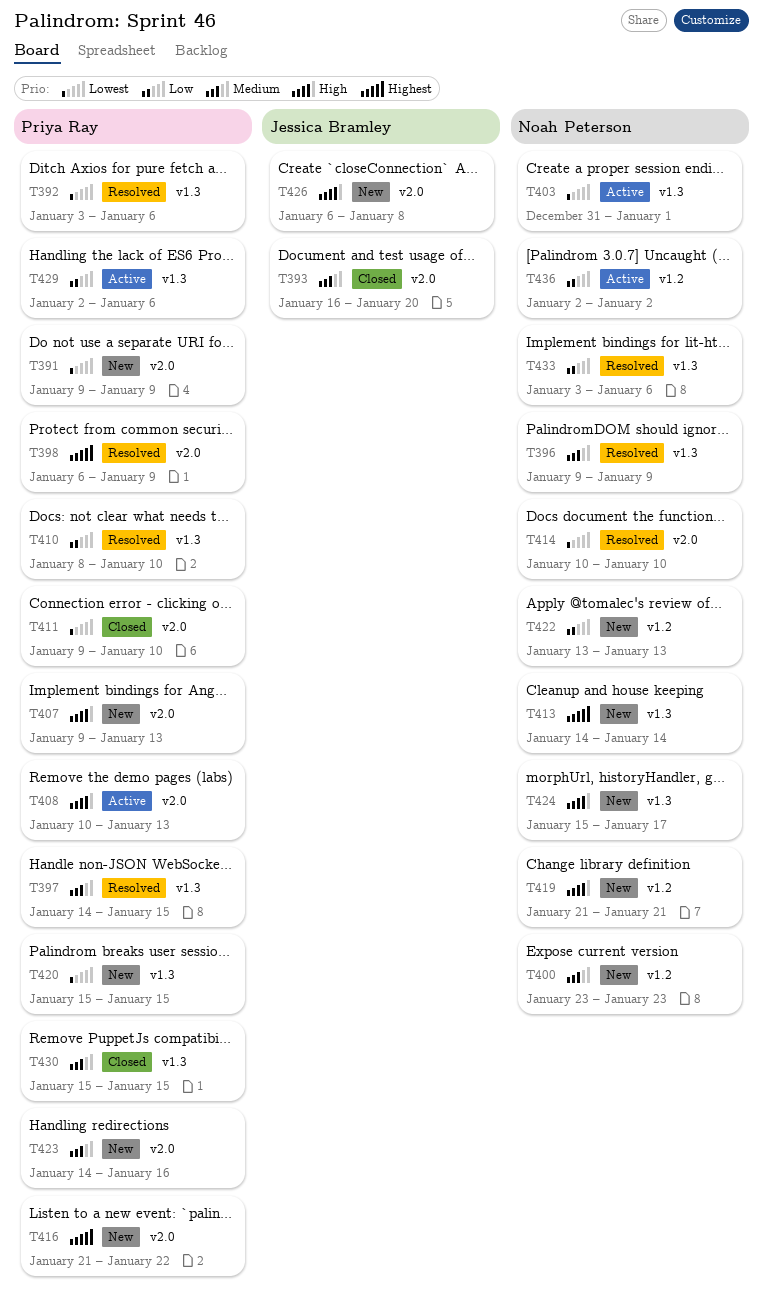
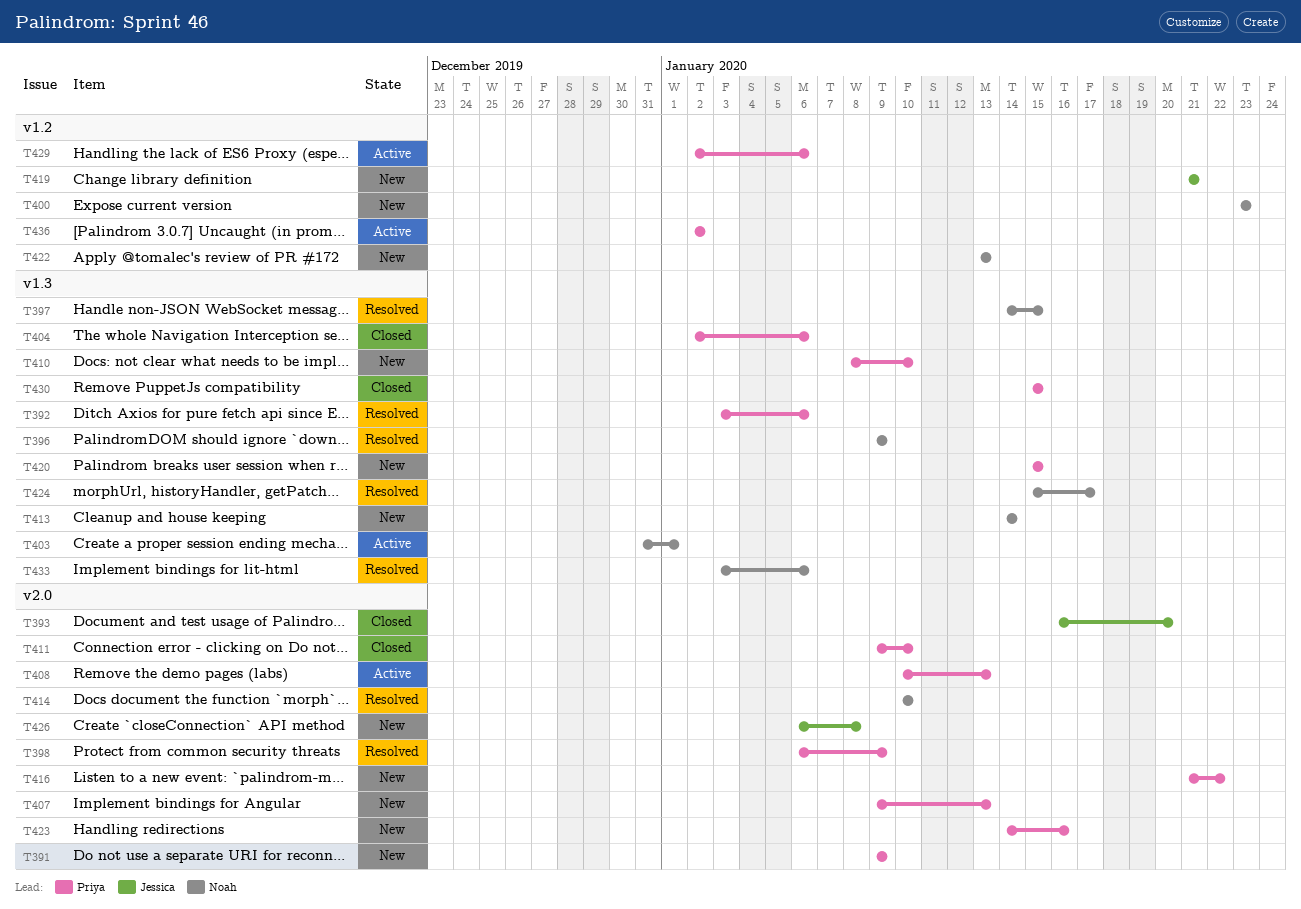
T397, owner: Priya Ray -> Noah Peterson
T404: none -> present
T410, status: Resolved -> New
T419, owner: Noah Peterson -> Jessica Bramley
T424, status: New -> Resolved
T429, label: v1.3 -> v1.2
T436, owner: Noah Peterson -> Priya Ray

